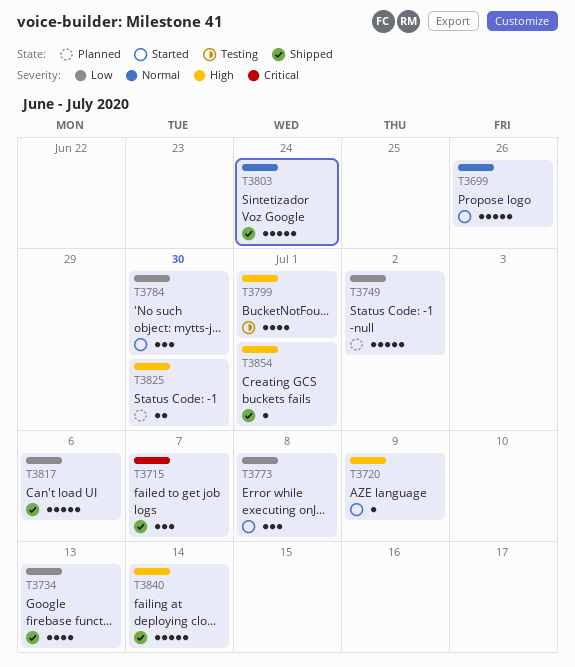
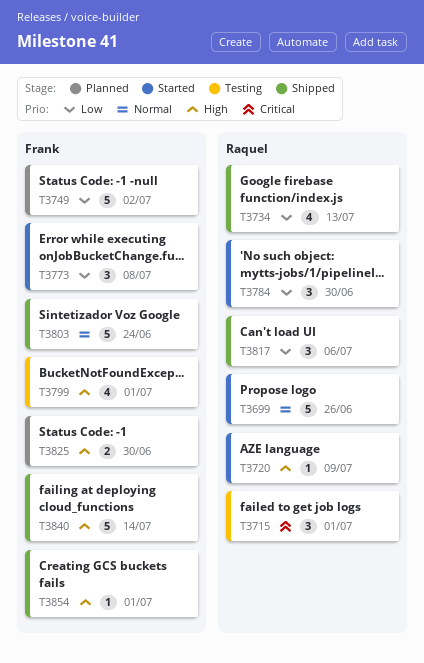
T3715, status: Shipped -> Testing
T3715, due: Jul 7 -> Jul 1
T3817, estimate: 5 -> 3

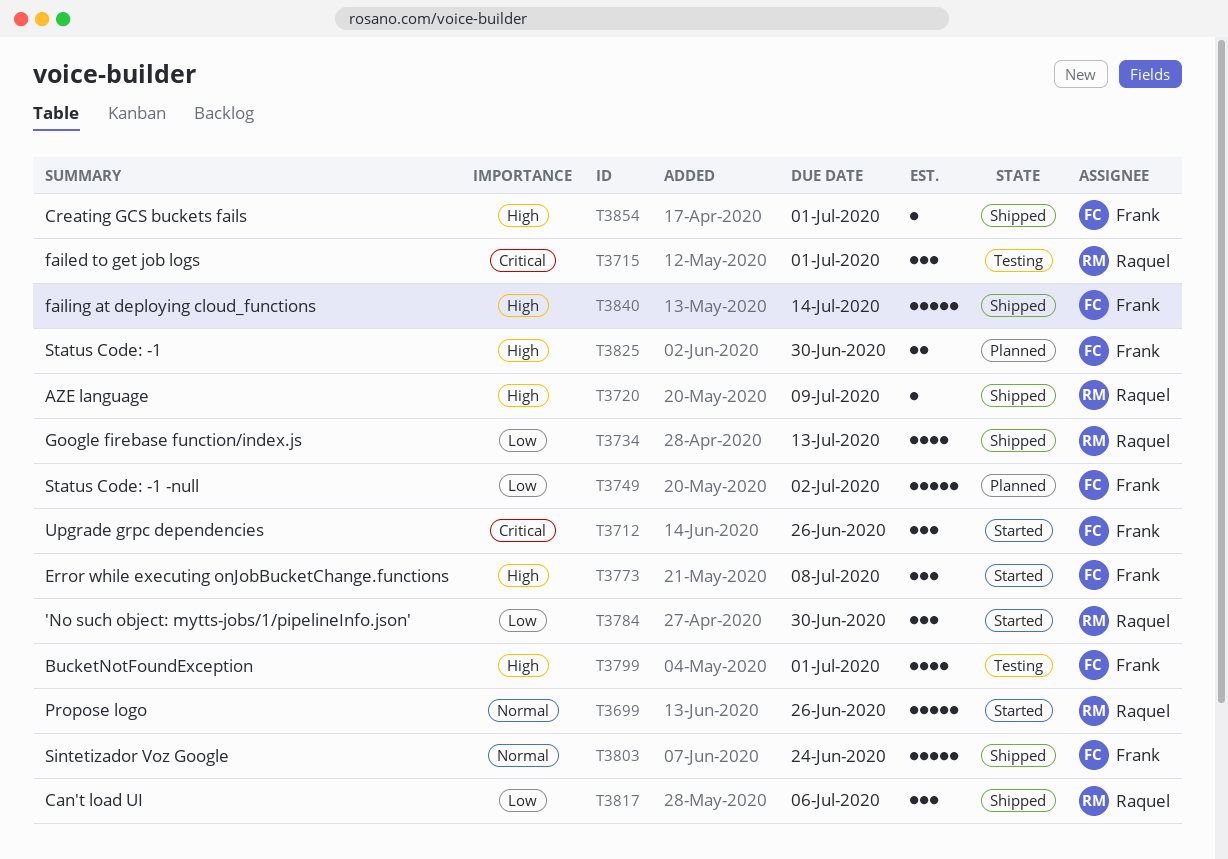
T3712: none -> present
T3720, status: Started -> Shipped
T3773, priority: Low -> High

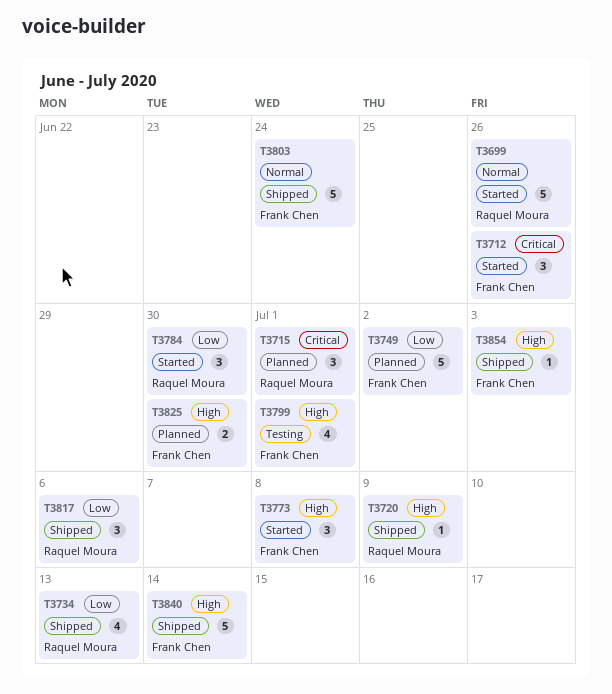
T3715, status: Testing -> Planned
T3854, due: Jul 1 -> Jul 3

